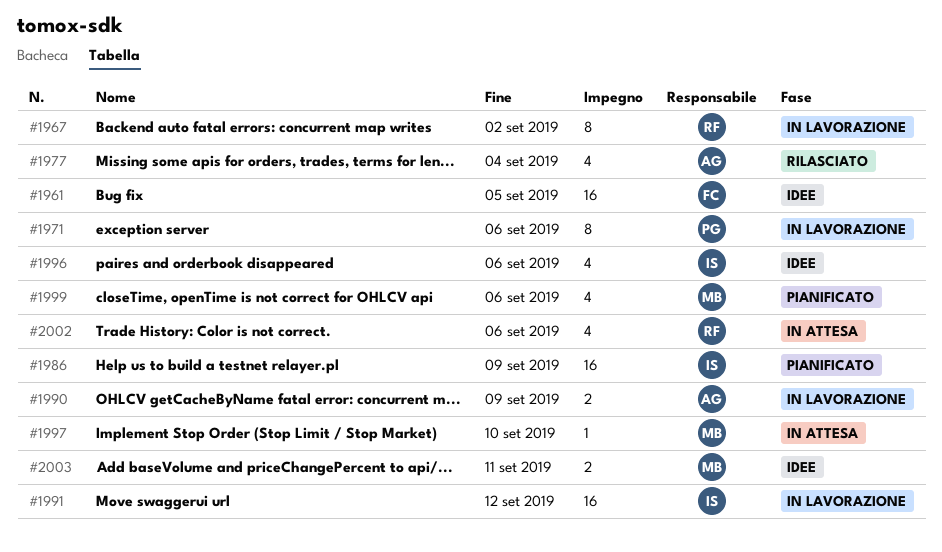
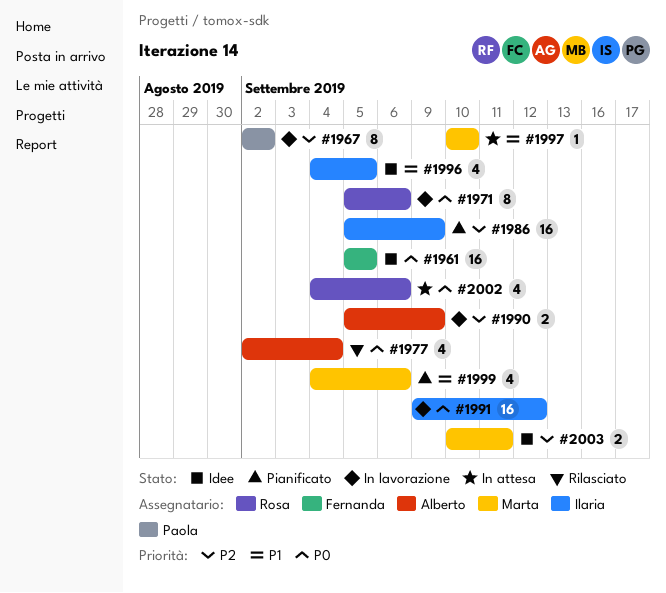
#1967, owner: Rosa -> Paola
#1971, owner: Paola -> Rosa
#1996, due: Sep 6 -> Sep 5

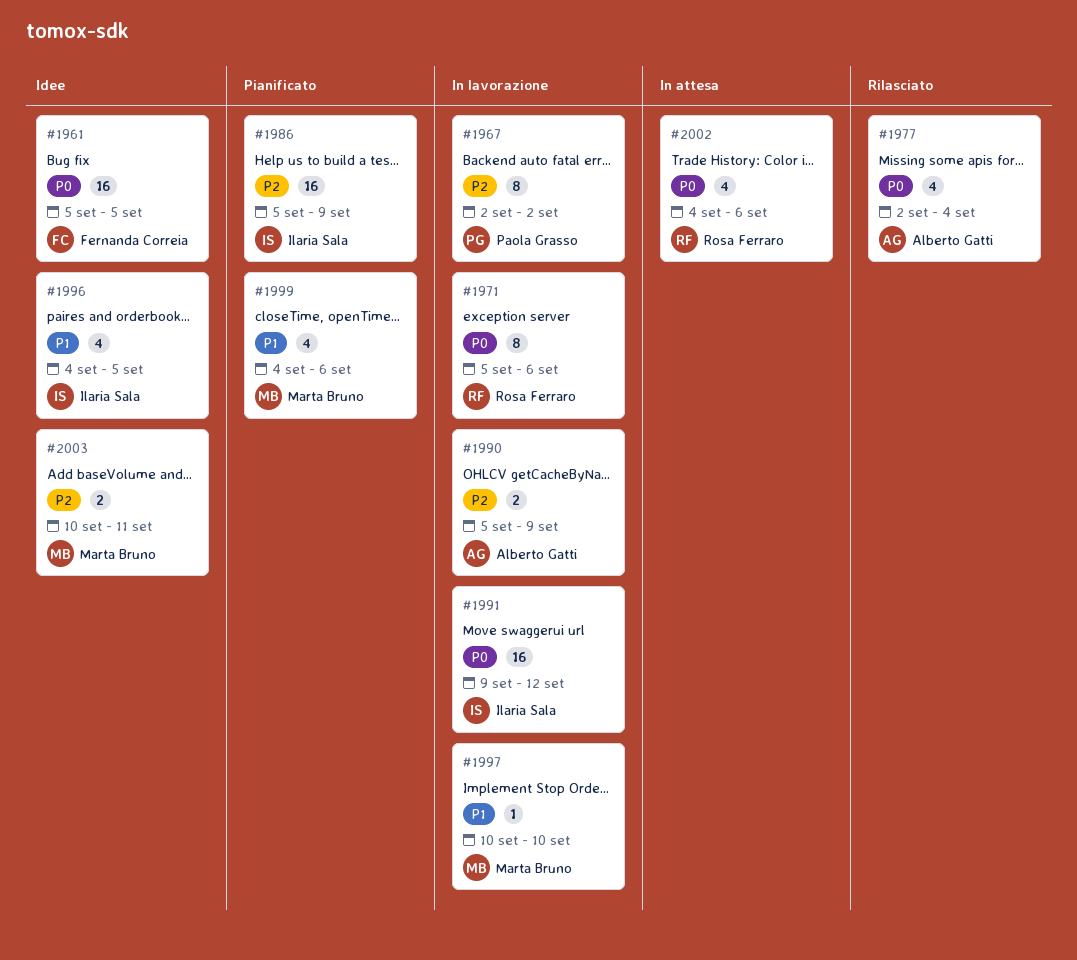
#1997, status: In attesa -> In lavorazione

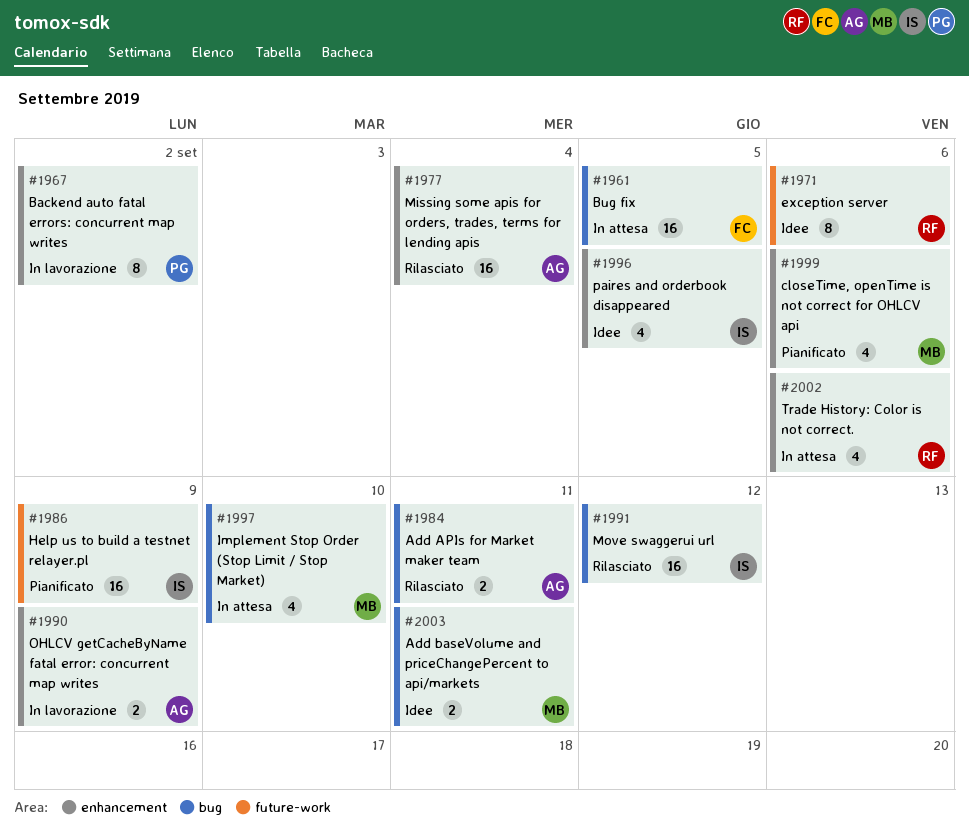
#1961, status: Idee -> In attesa
#1971, status: In lavorazione -> Idee
#1977, estimate: 4 -> 16
#1984: none -> present
#1991, status: In lavorazione -> Rilasciato
#1997, status: In lavorazione -> In attesa
#1997, estimate: 1 -> 4

